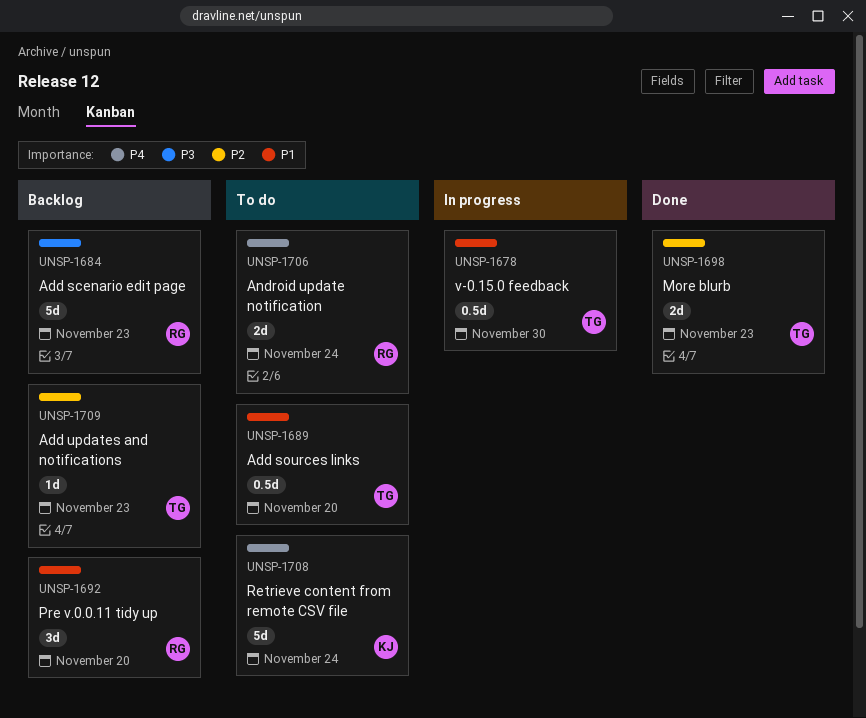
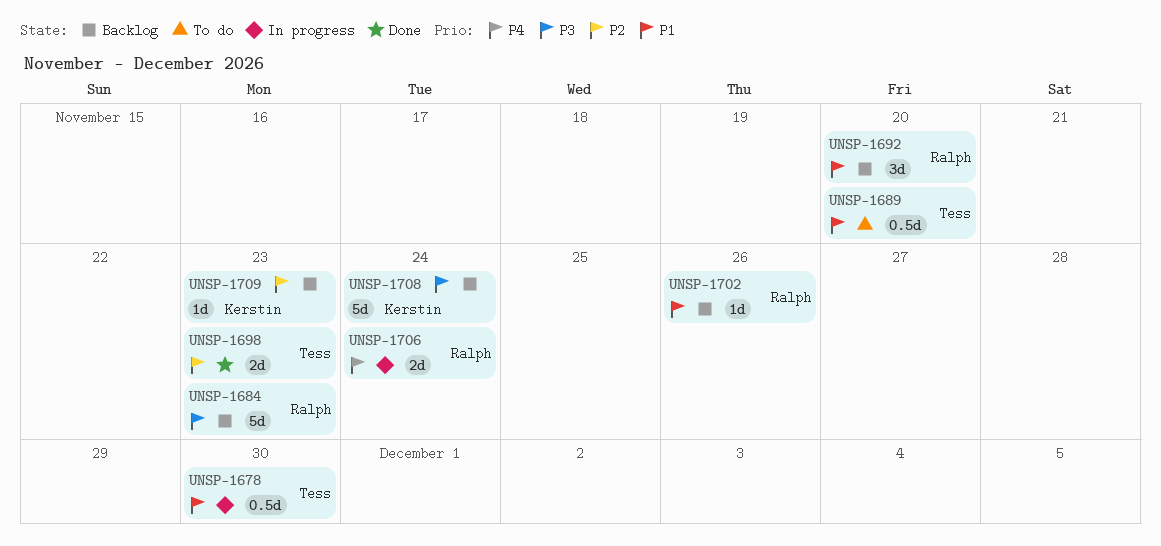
UNSP-1702: none -> present
UNSP-1706, status: To do -> In progress
UNSP-1708, status: To do -> Backlog
UNSP-1708, priority: P4 -> P3
UNSP-1709, owner: Tess -> Kerstin

